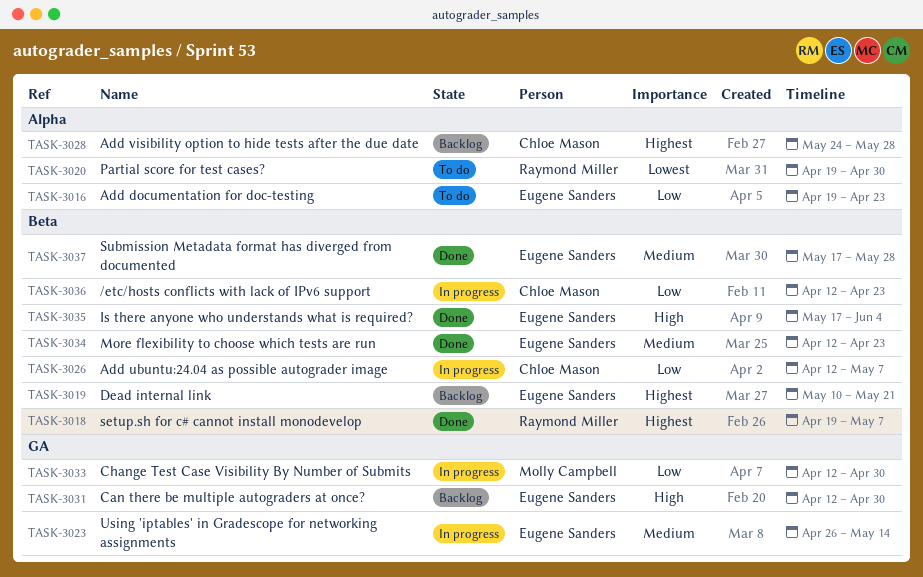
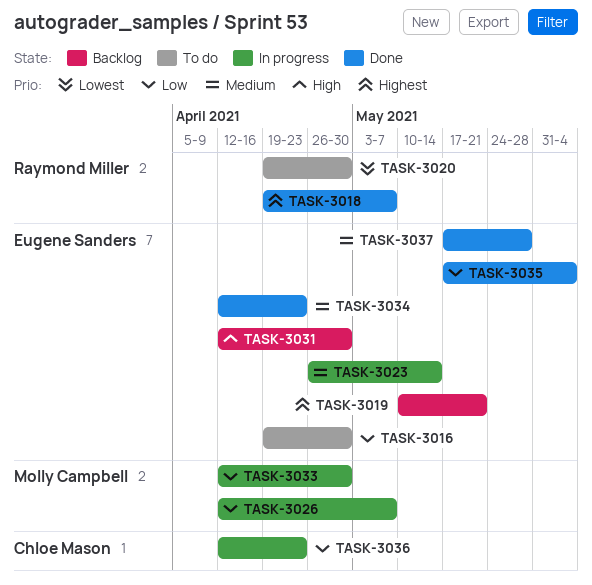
TASK-3016, due: Apr 23 -> Apr 30
TASK-3026, owner: Chloe Mason -> Molly Campbell
TASK-3028: present -> none
TASK-3035, priority: High -> Low

